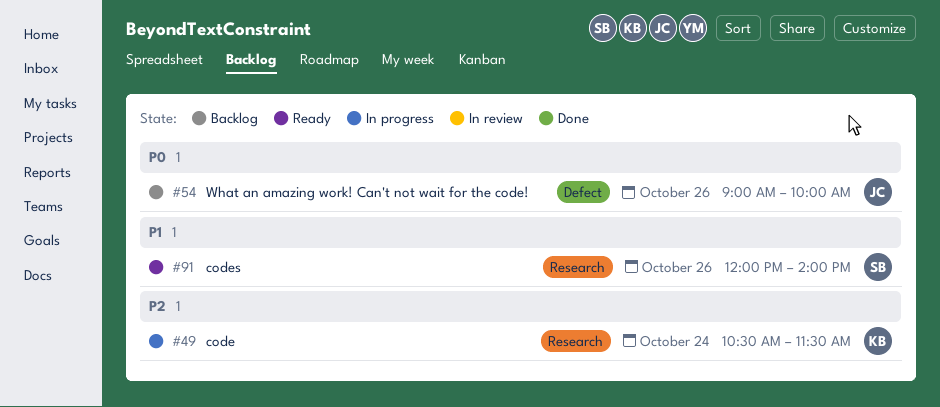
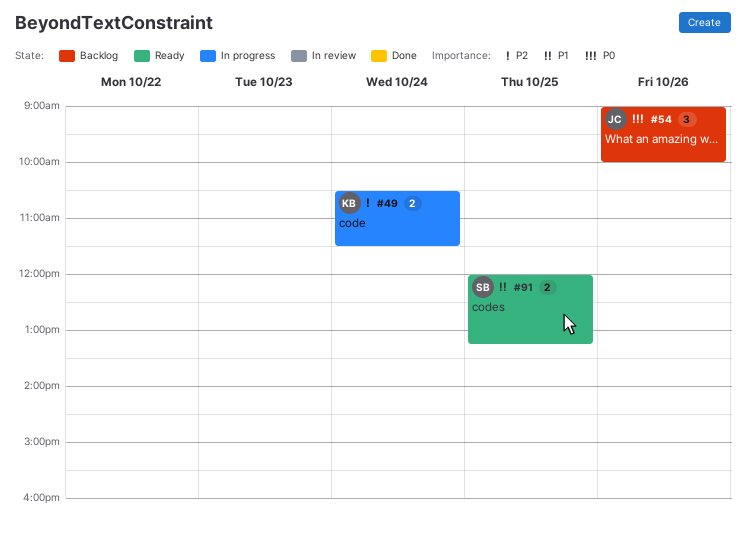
#91, day: Oct 26 -> Oct 25
#91, ends: 14:00 -> 13:15

